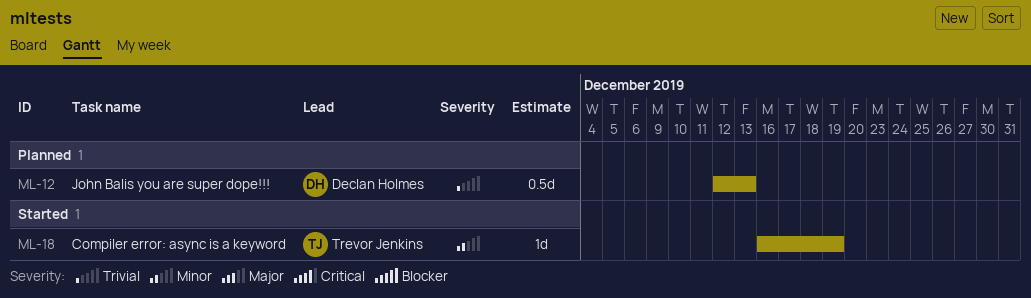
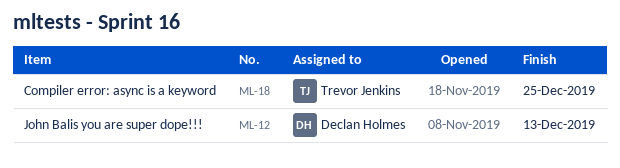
ML-18, due: Dec 19 -> Dec 25

